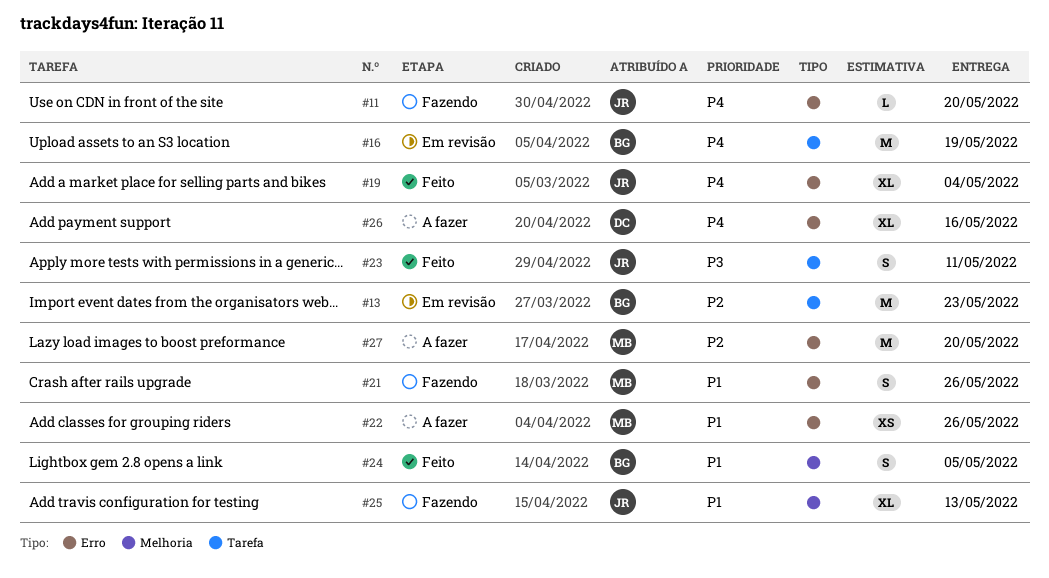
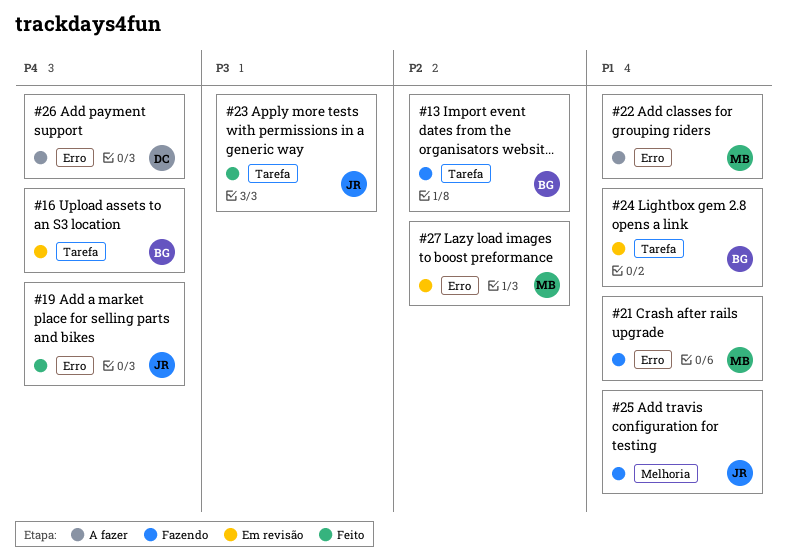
#11: present -> none
#13, status: Em revisão -> Fazendo
#24, status: Feito -> Em revisão
#24, label: Melhoria -> Tarefa
#27, status: A fazer -> Em revisão

